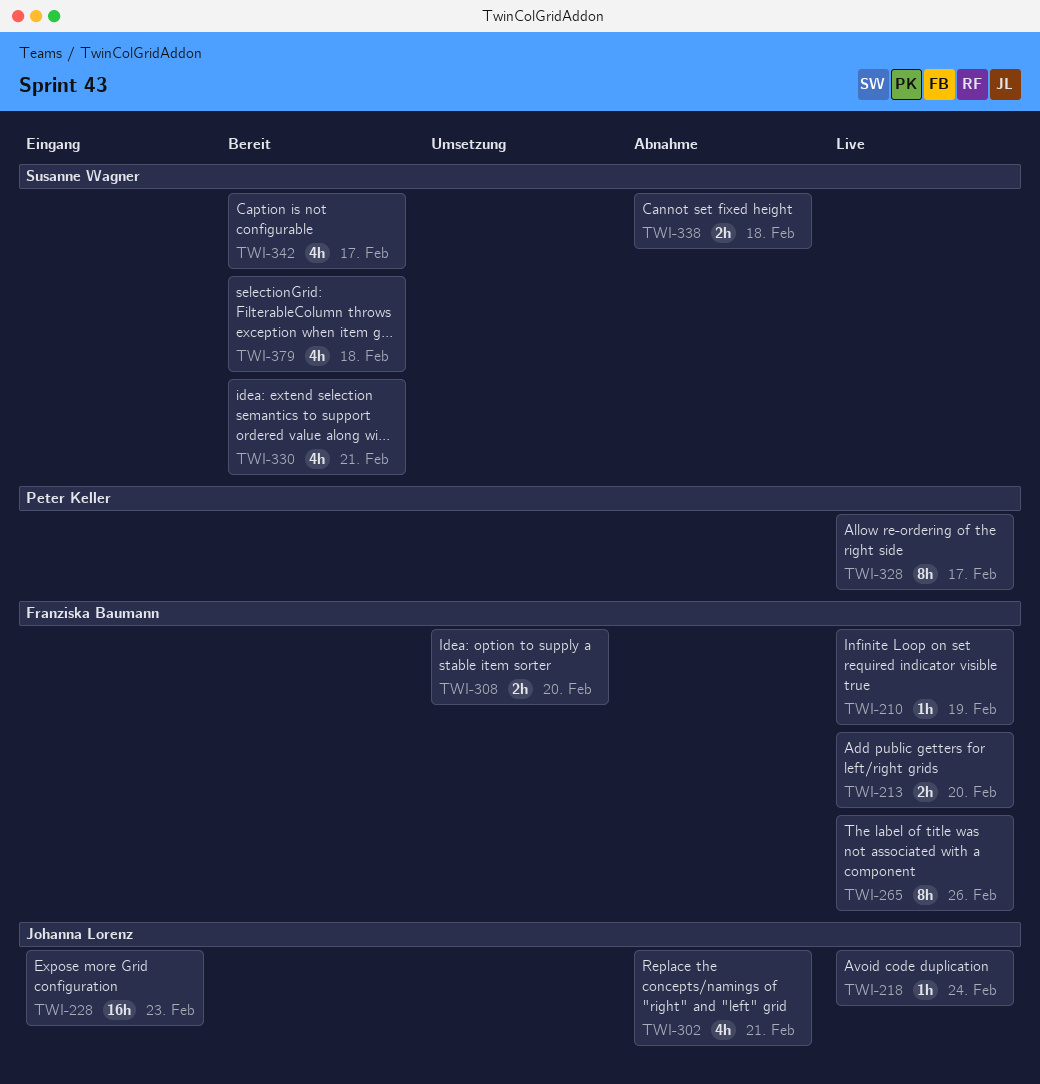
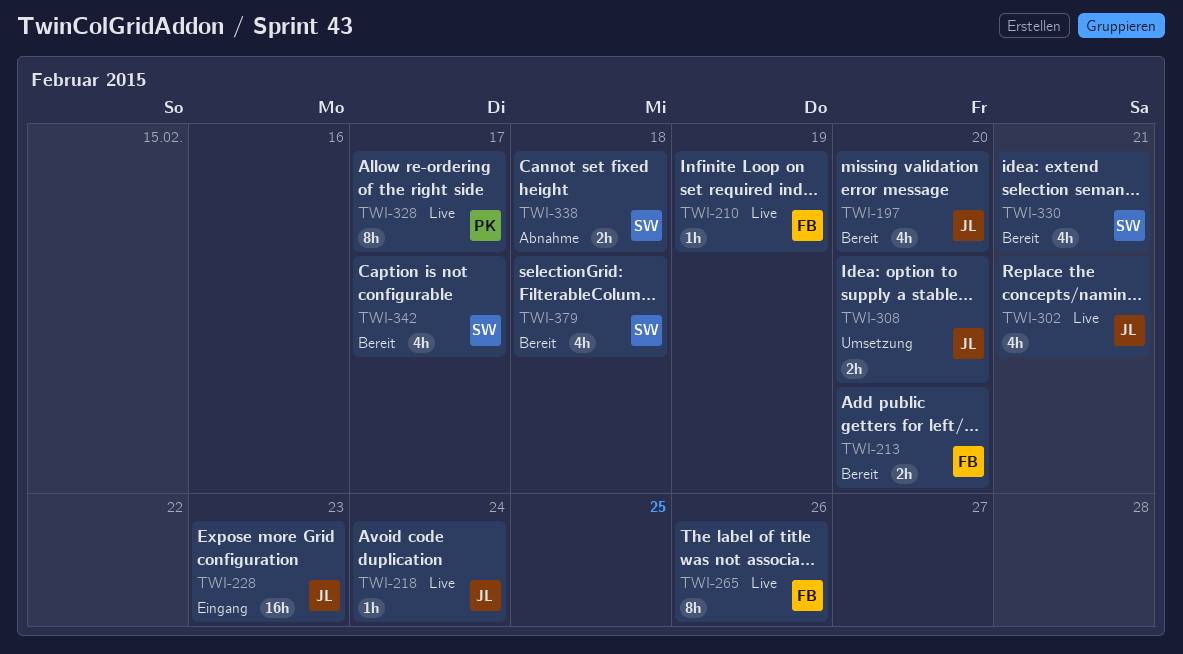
TWI-197: none -> present
TWI-213, status: Live -> Bereit
TWI-302, status: Abnahme -> Live
TWI-308, owner: Franziska Baumann -> Johanna Lorenz

